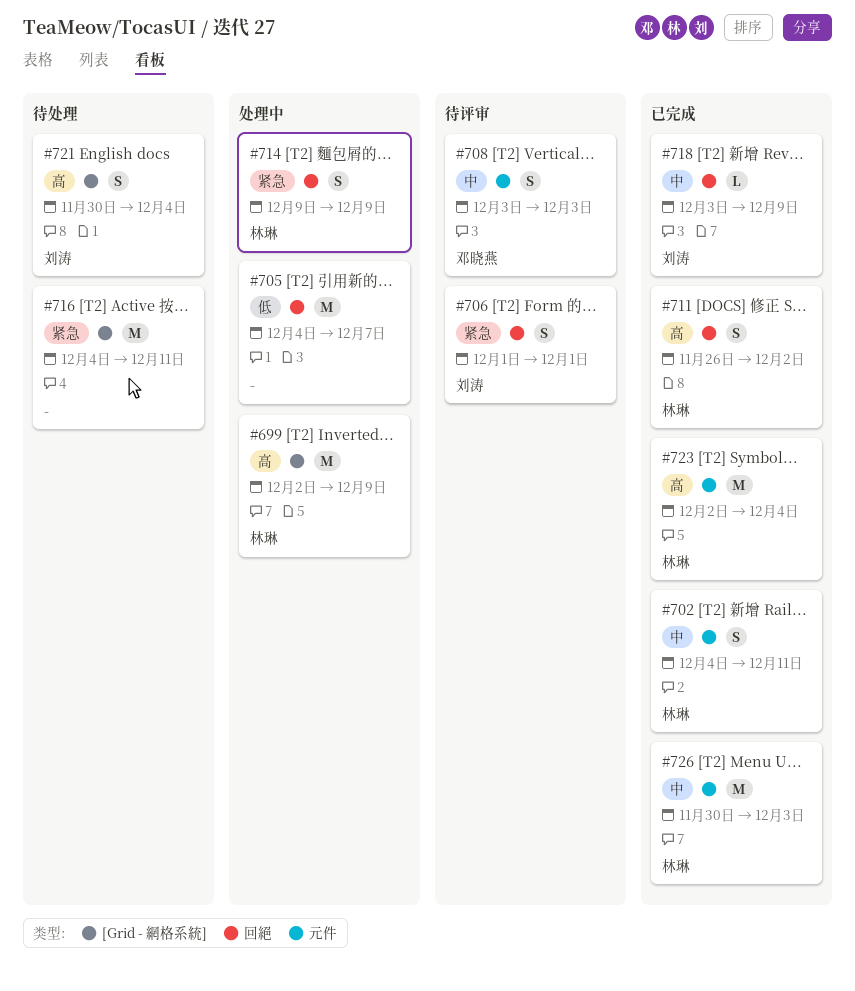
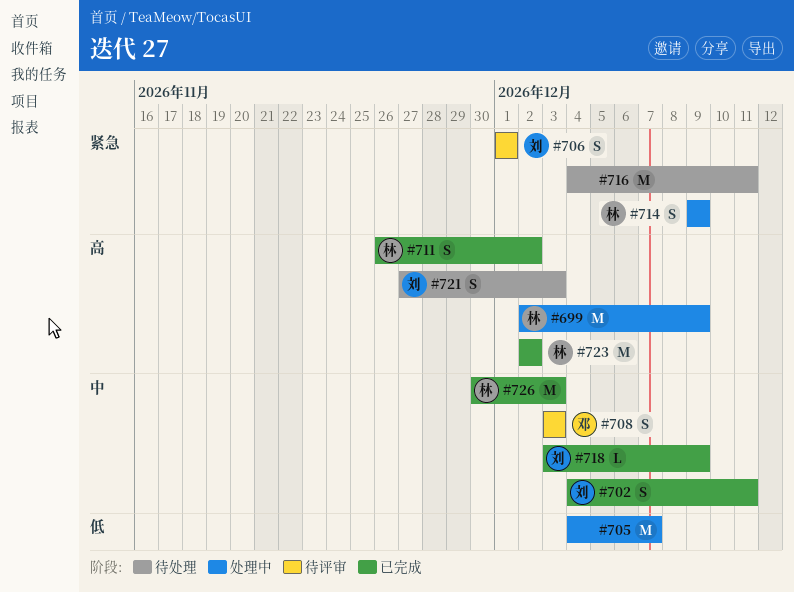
#702, owner: 林琳 -> 刘涛
#721, start: Nov 30 -> Nov 27
#721, due: Dec 4 -> Dec 3
#723, due: Dec 4 -> Dec 2

